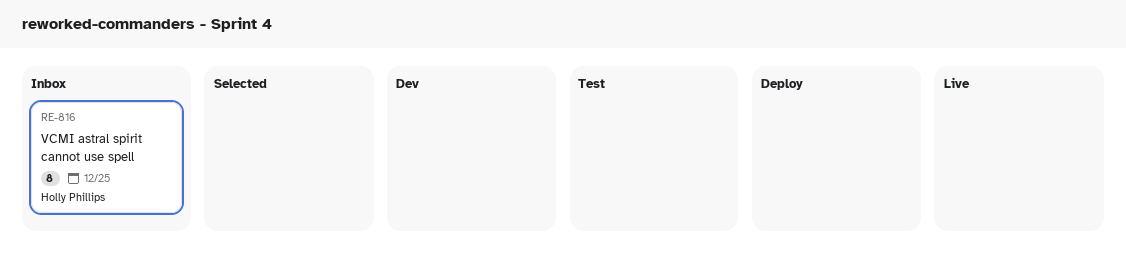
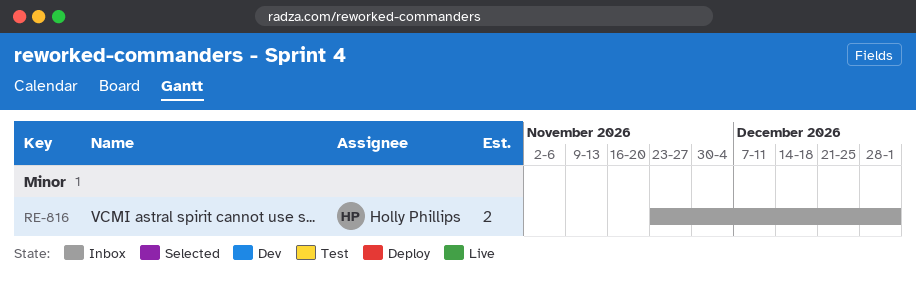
RE-816, estimate: 8 -> 2
RE-816, due: Dec 25 -> Jan 1

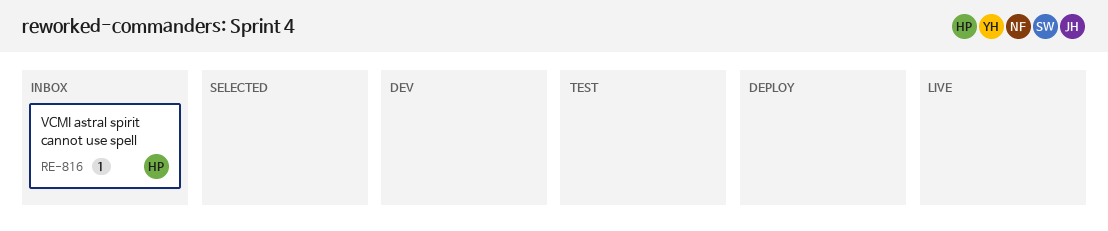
RE-816, estimate: 2 -> 1

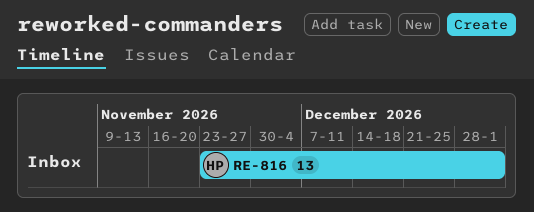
RE-816, estimate: 1 -> 13

